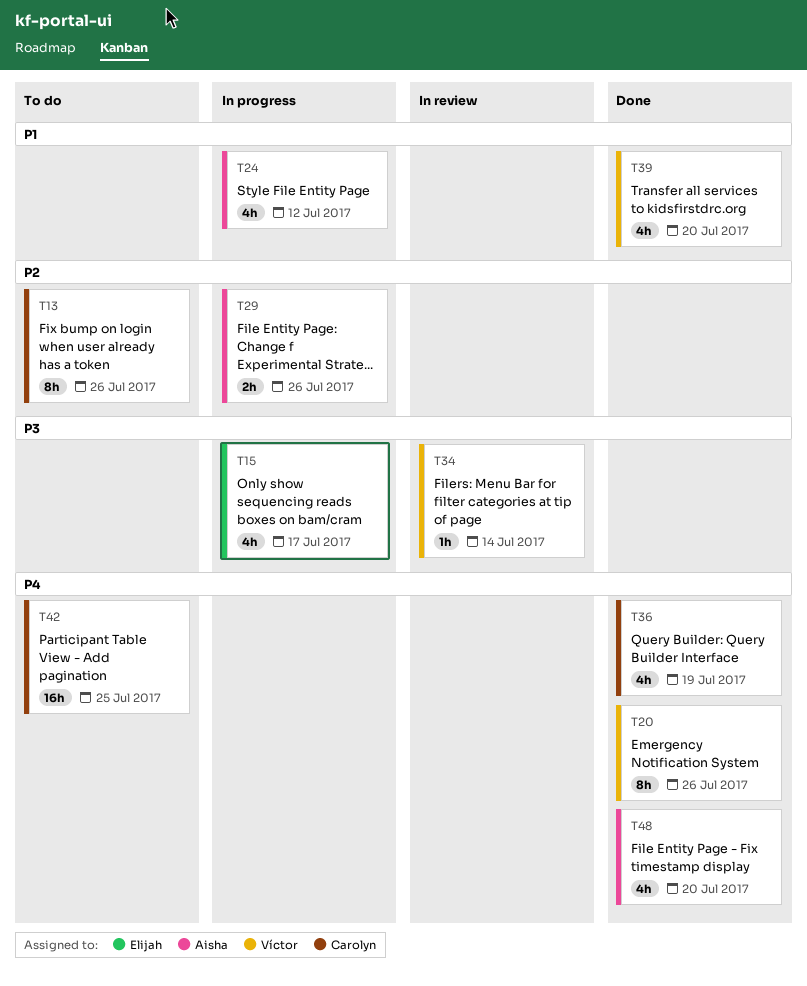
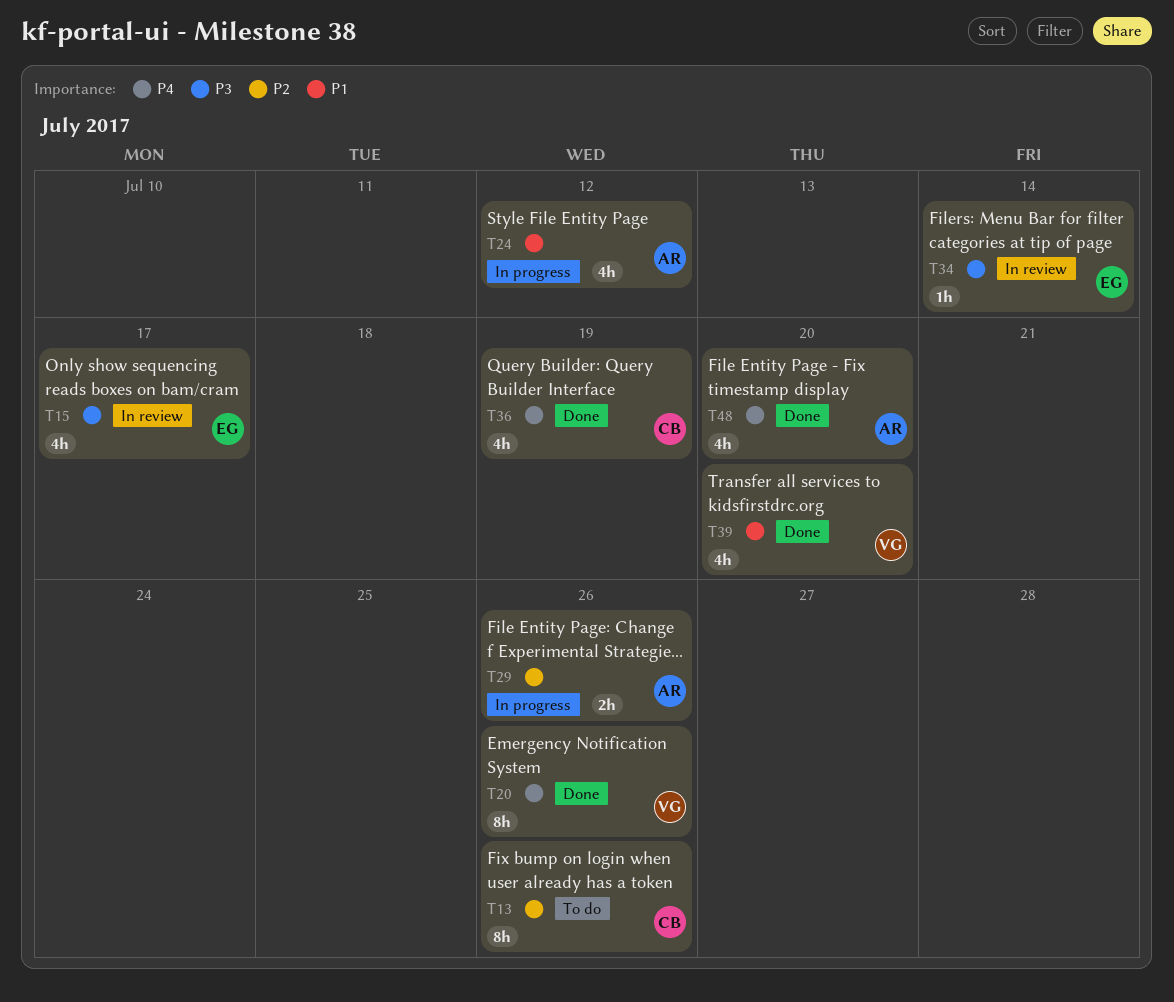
T15, status: In progress -> In review
T34, owner: Víctor -> Elijah
T42: present -> none

